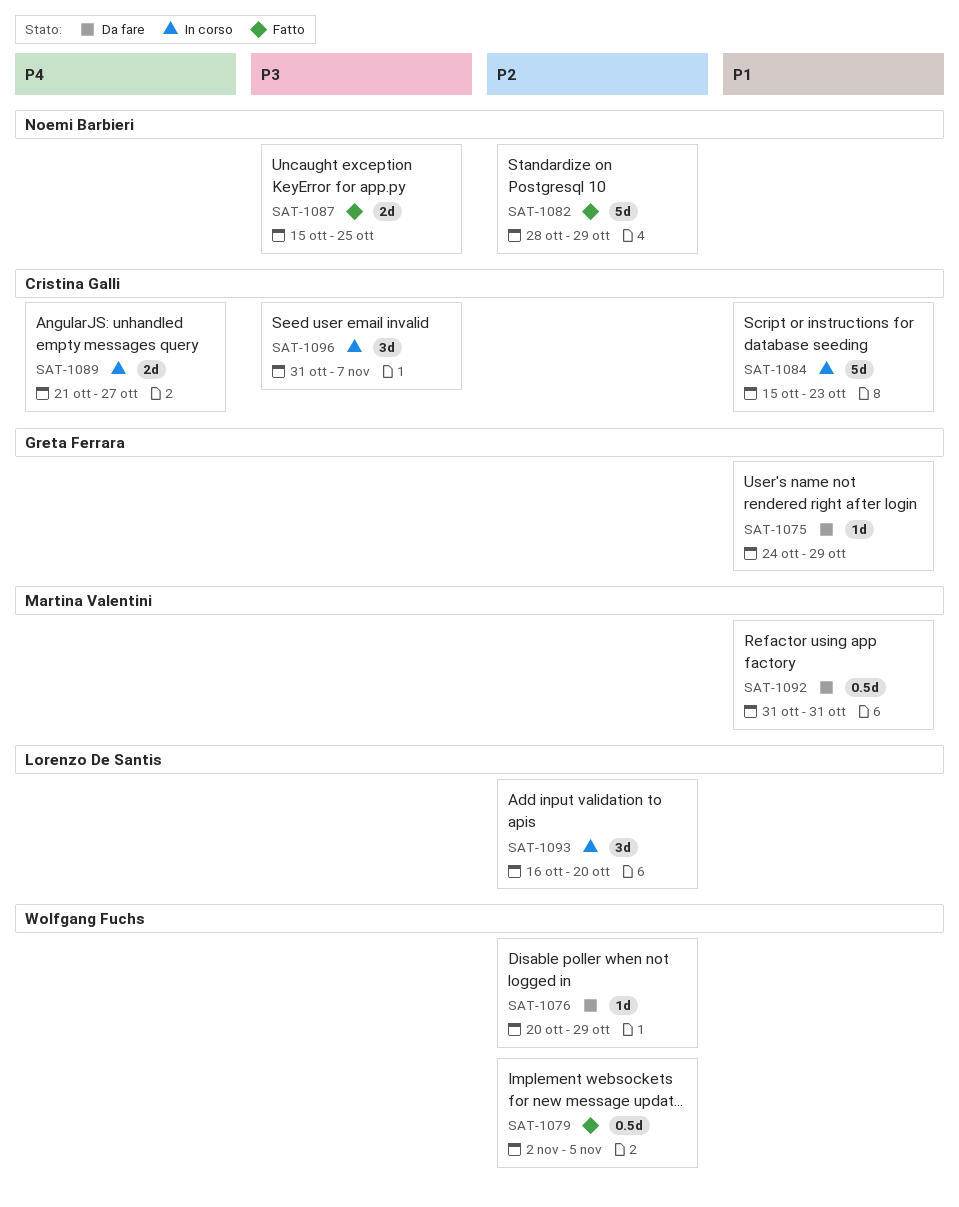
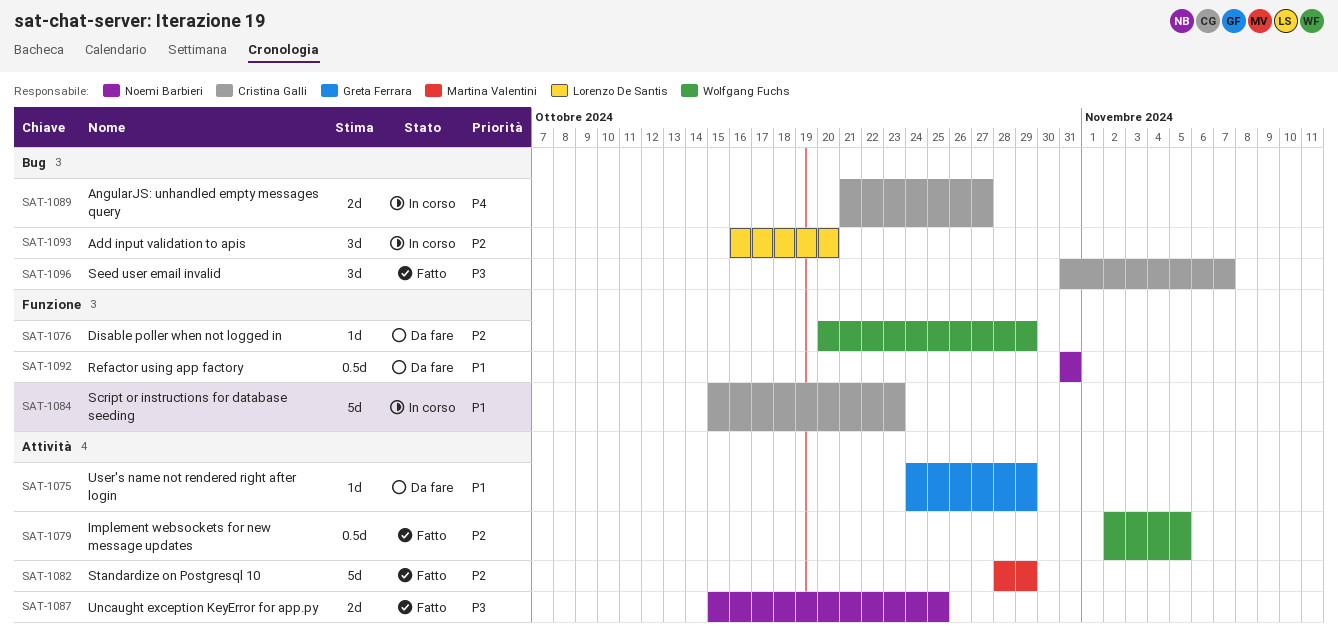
SAT-1082, owner: Noemi Barbieri -> Martina Valentini
SAT-1092, owner: Martina Valentini -> Noemi Barbieri
SAT-1096, status: In corso -> Fatto

